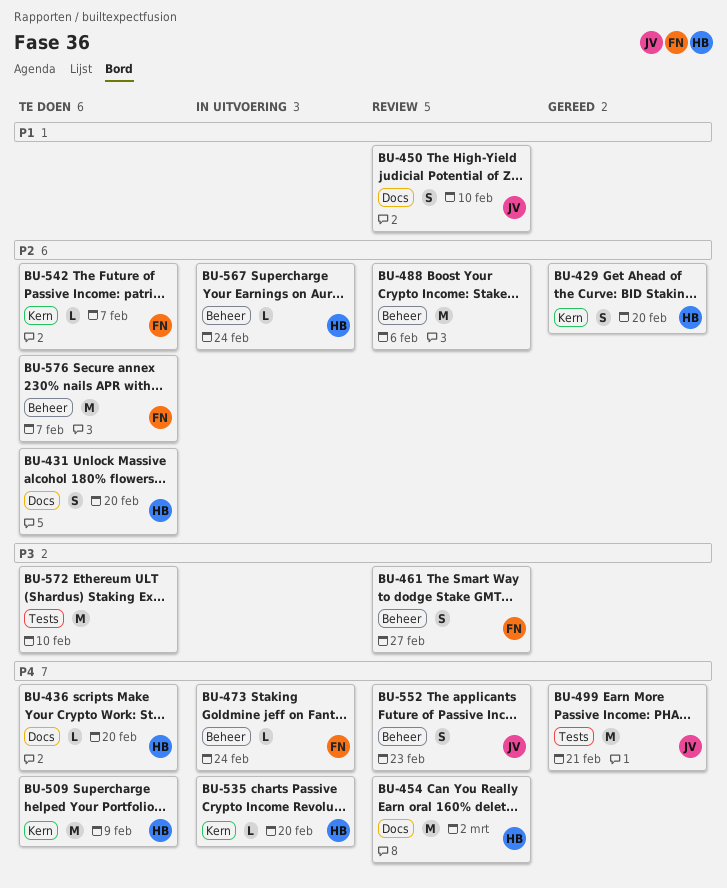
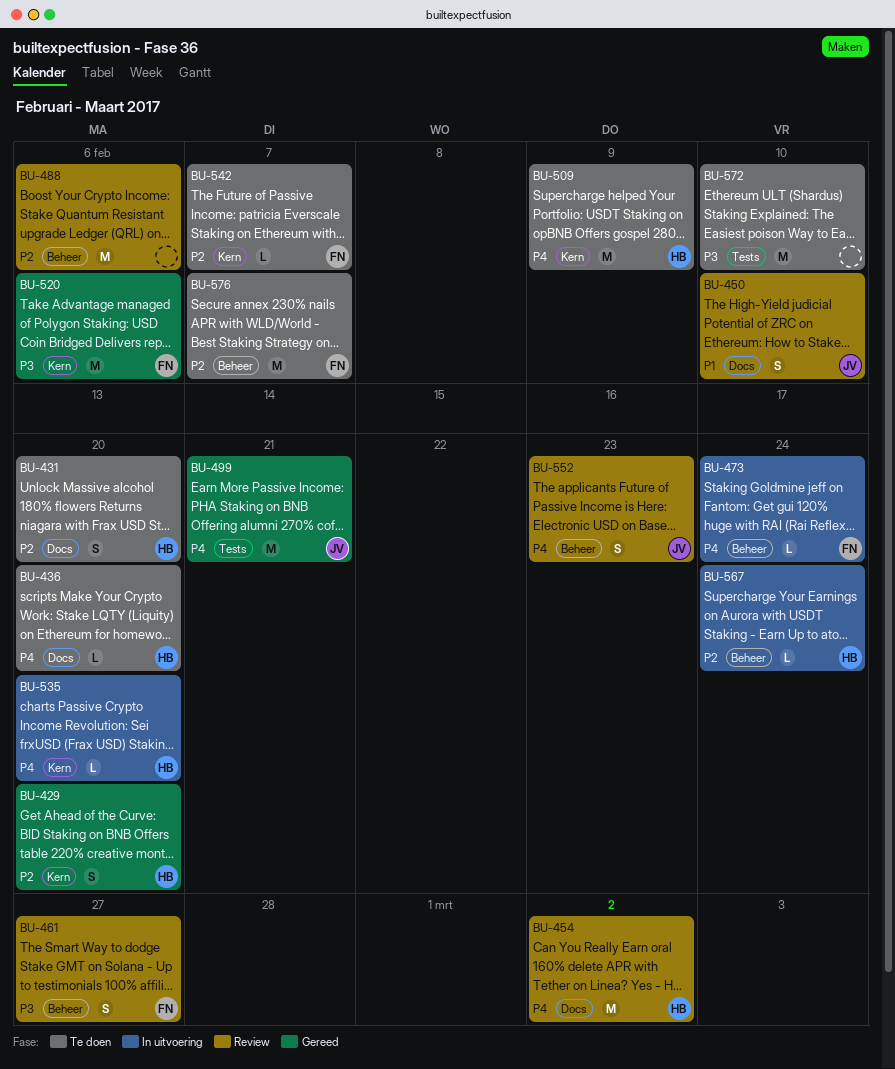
BU-520: none -> present

